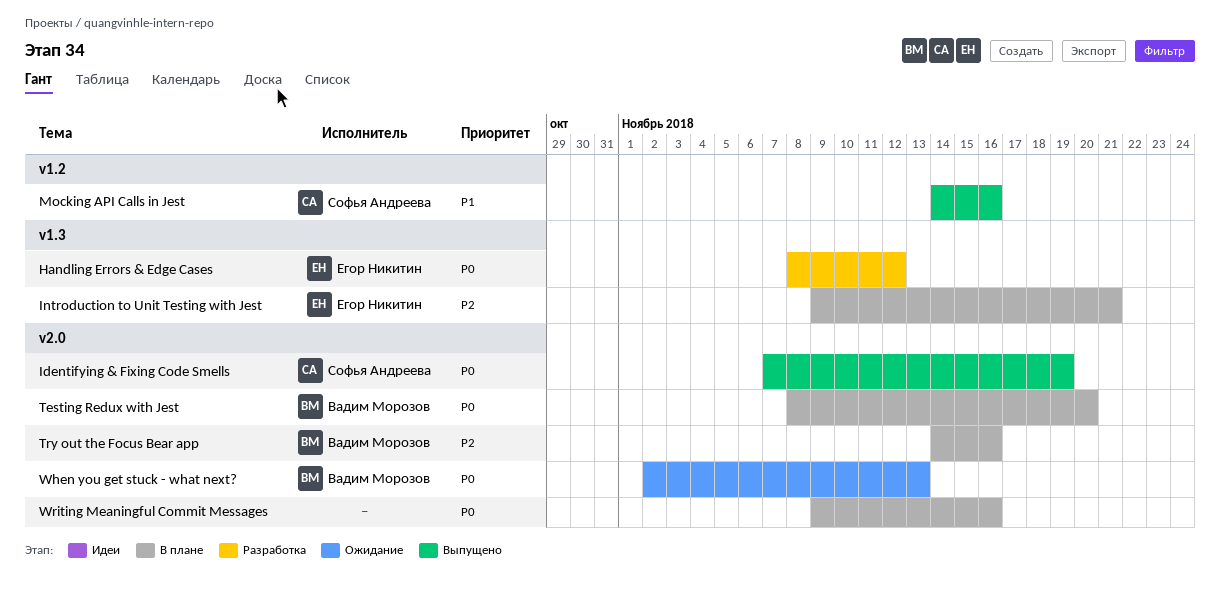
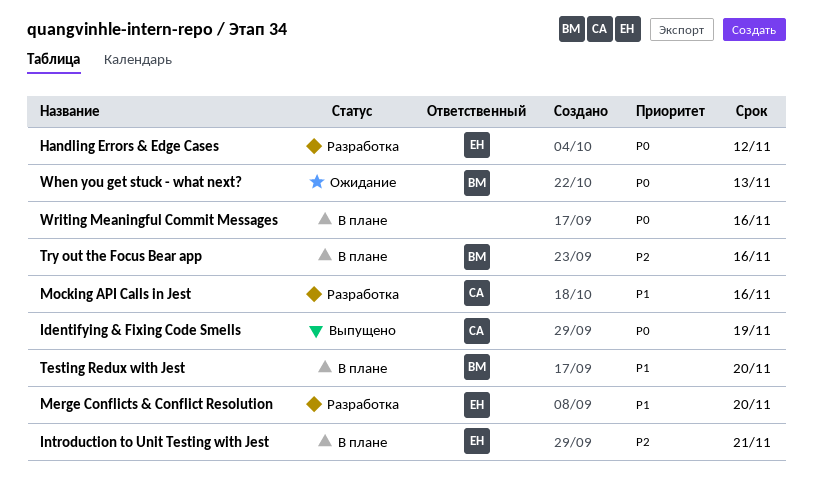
Merge Conflicts & Conflict Resolution: none -> present
Mocking API Calls in Jest, status: Выпущено -> Разработка
Testing Redux with Jest, priority: P0 -> P1

